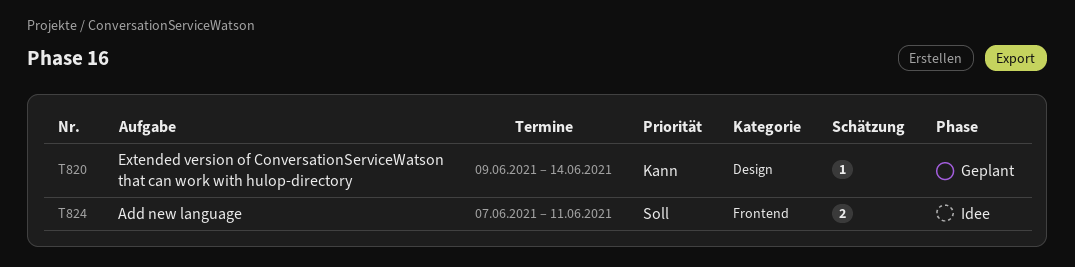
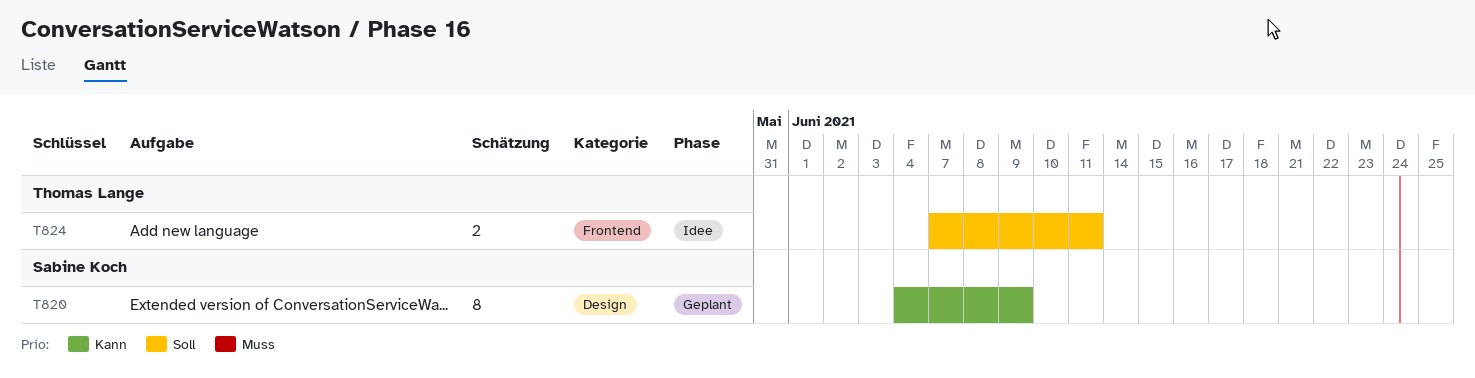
T820, estimate: 1 -> 8
T820, start: Jun 9 -> Jun 4
T820, due: Jun 14 -> Jun 9

